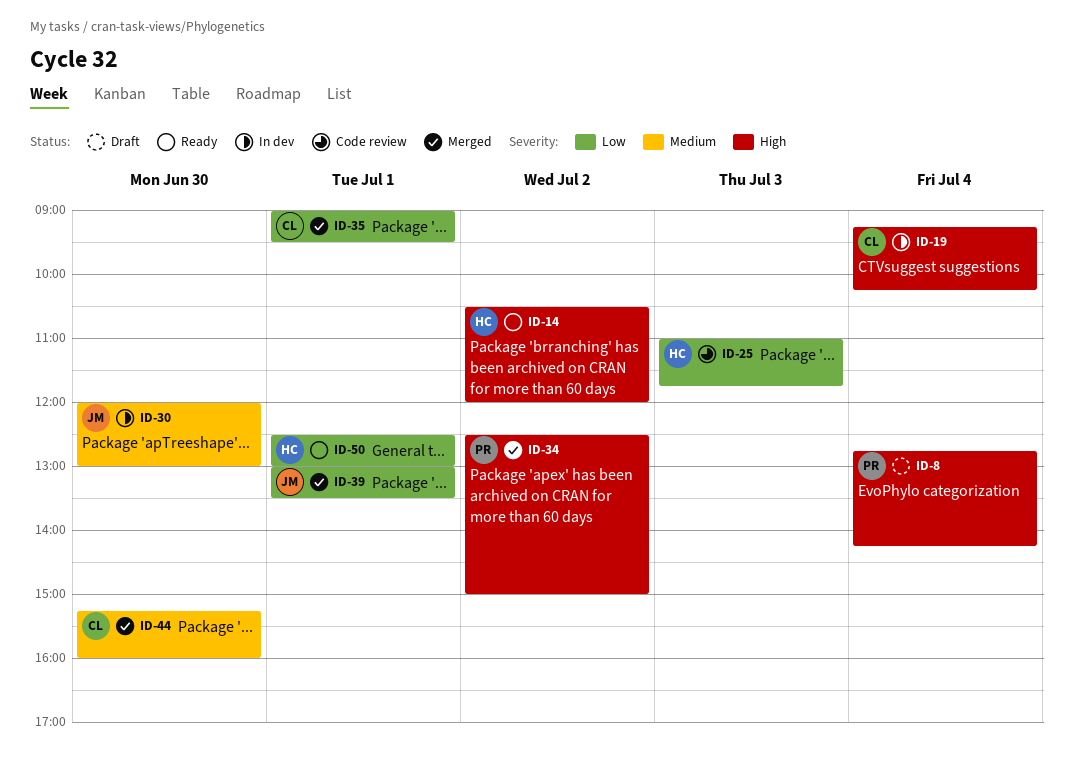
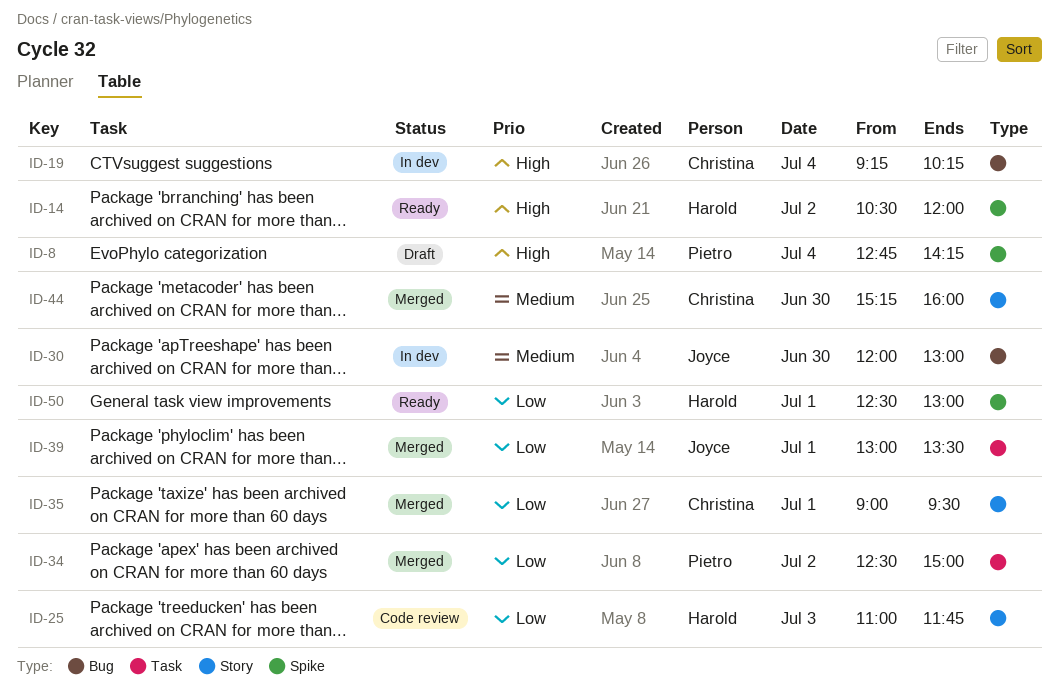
ID-34, priority: High -> Low

